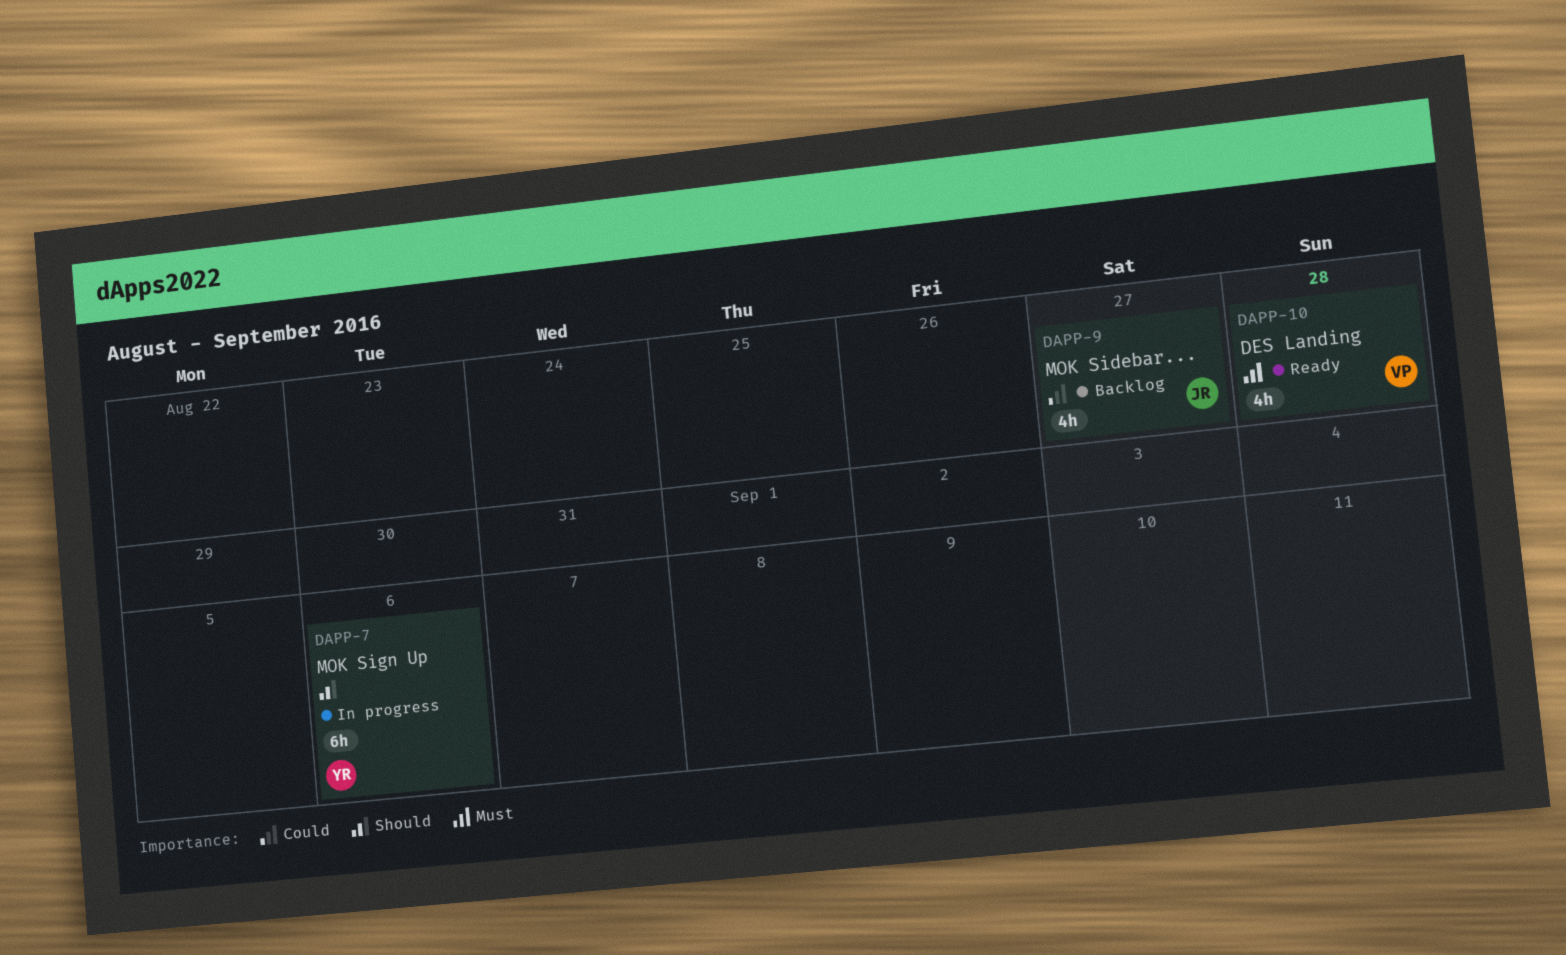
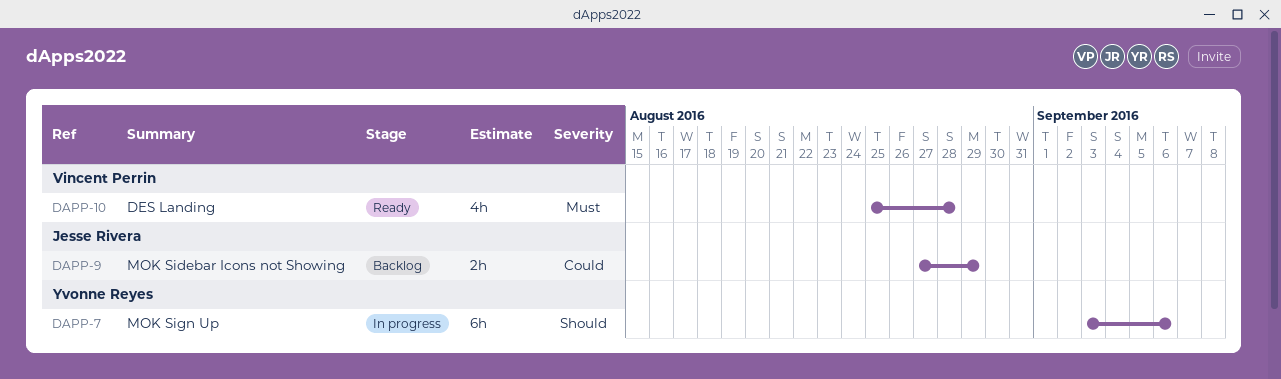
DAPP-9, estimate: 4h -> 2h
DAPP-9, due: Aug 27 -> Aug 29

